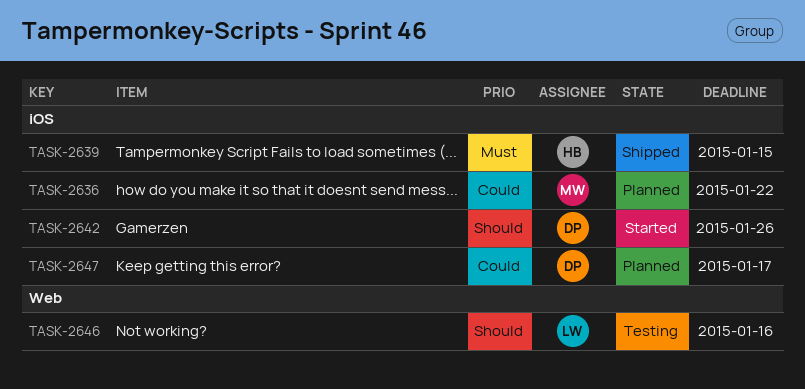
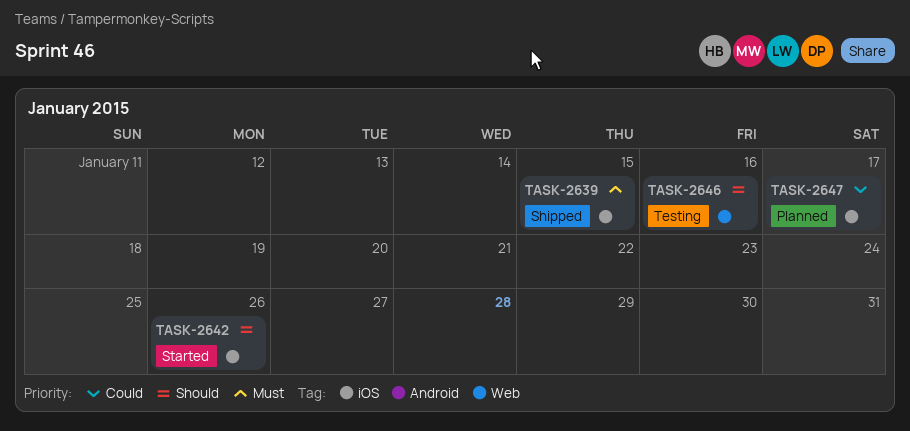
TASK-2636: present -> none

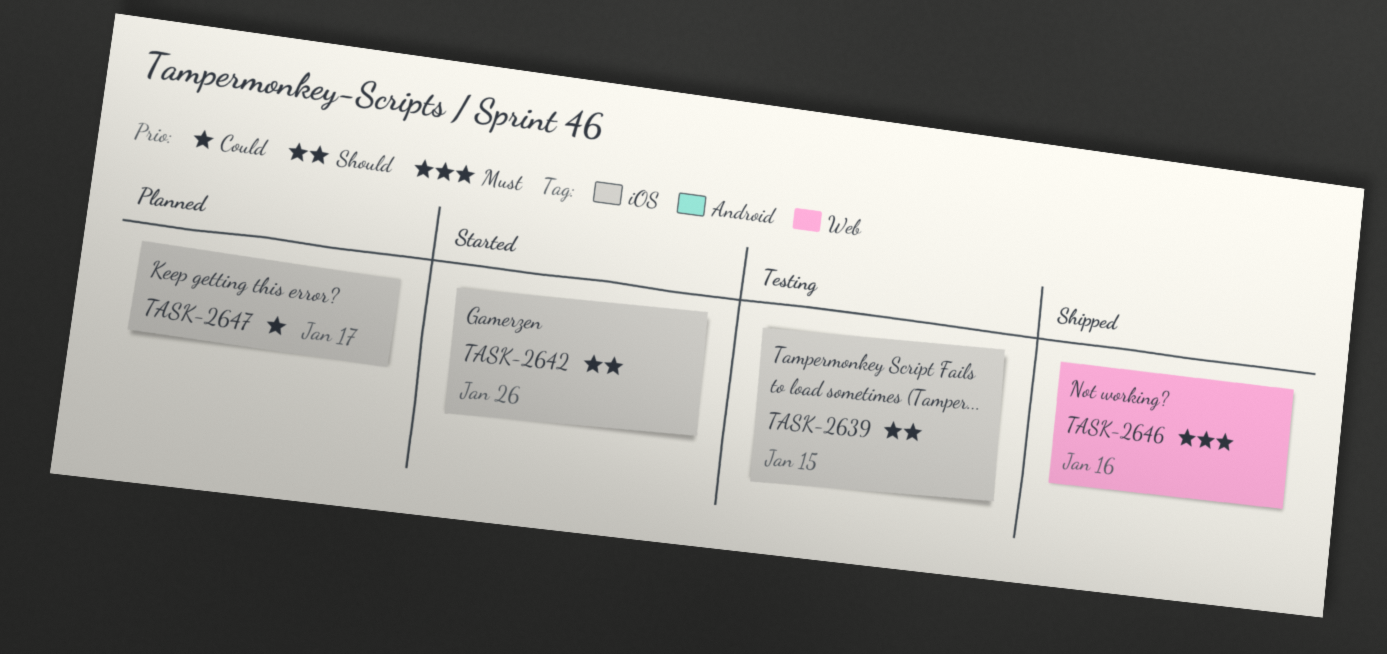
TASK-2639, status: Shipped -> Testing
TASK-2639, priority: Must -> Should
TASK-2646, status: Testing -> Shipped
TASK-2646, priority: Should -> Must

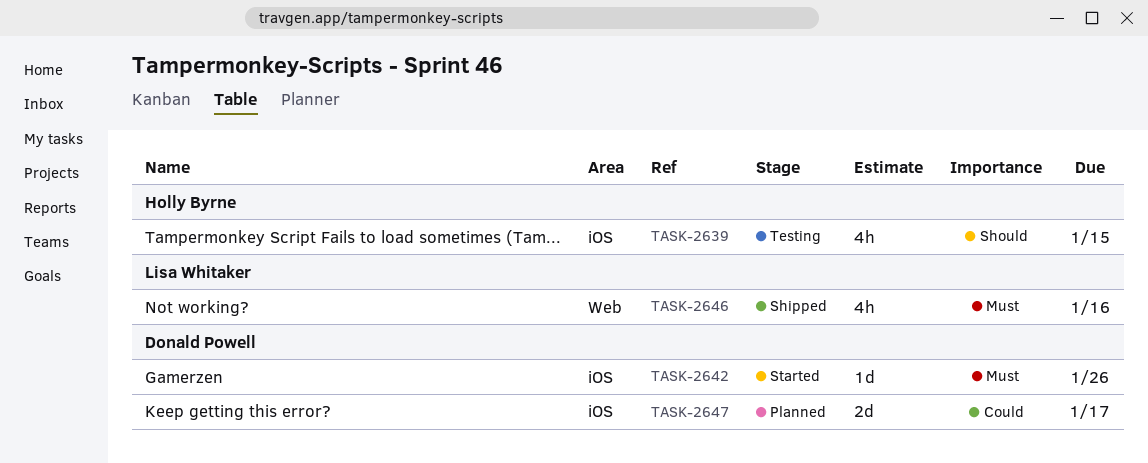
TASK-2642, priority: Should -> Must

